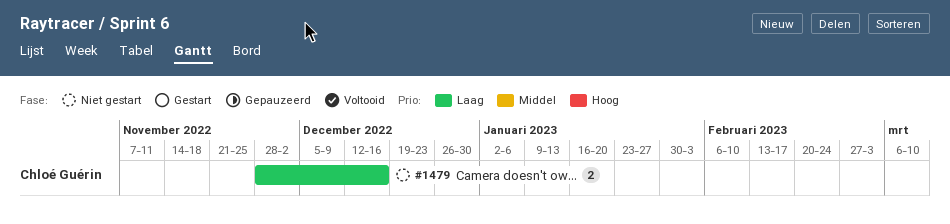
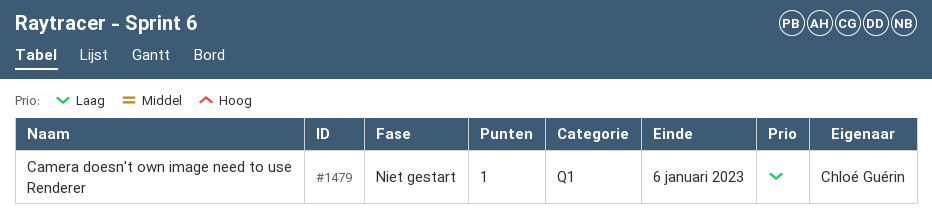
#1479, estimate: 2 -> 1
#1479, due: Dec 16 -> Jan 6

